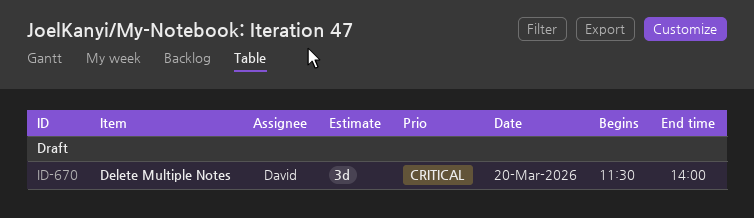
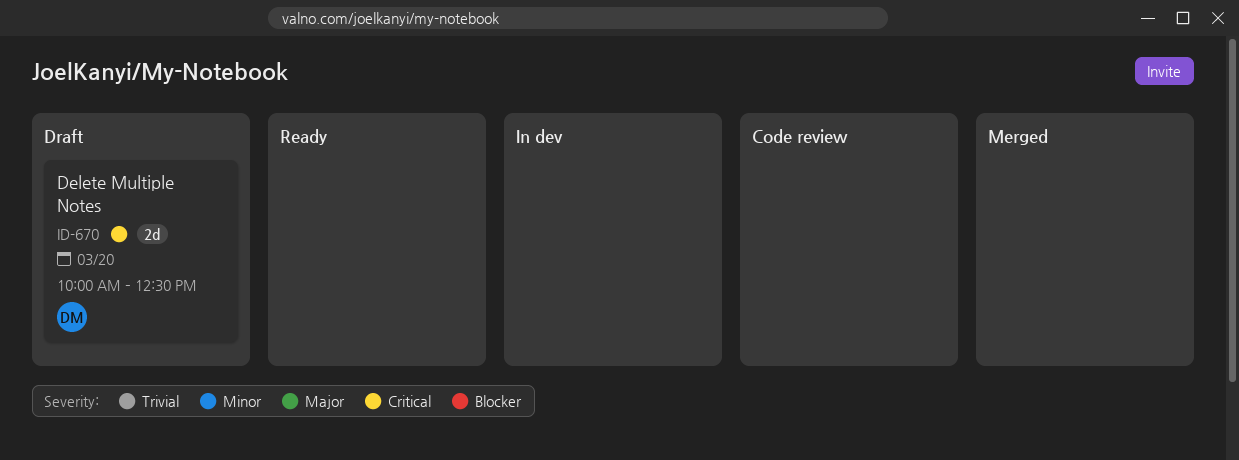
ID-670, estimate: 3d -> 2d
ID-670, begins: 11:30 -> 10:00
ID-670, ends: 14:00 -> 12:30

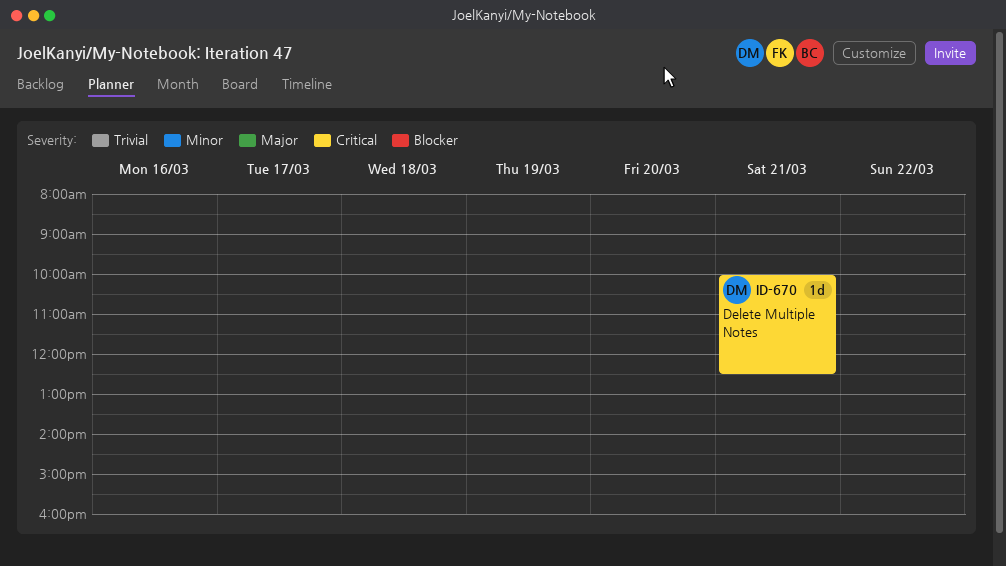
ID-670, estimate: 2d -> 1d
ID-670, day: Mar 20 -> Mar 21

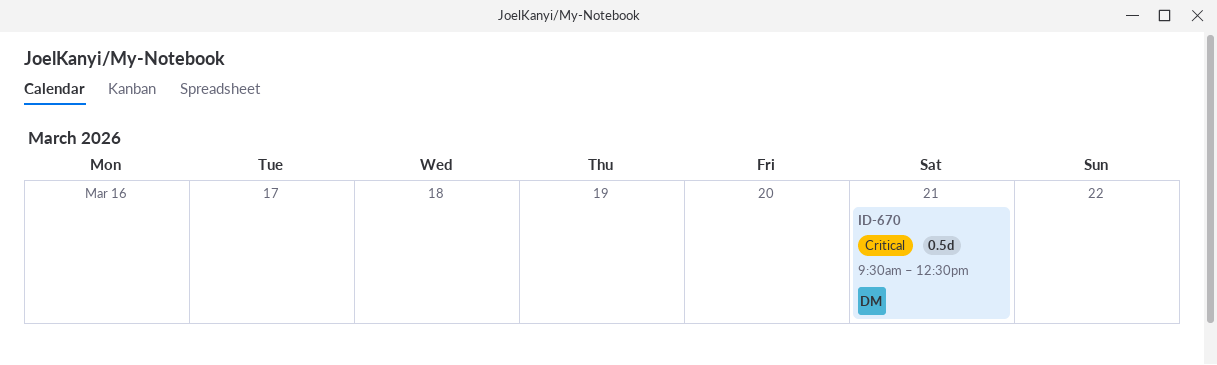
ID-670, estimate: 1d -> 0.5d
ID-670, begins: 10:00 -> 09:30

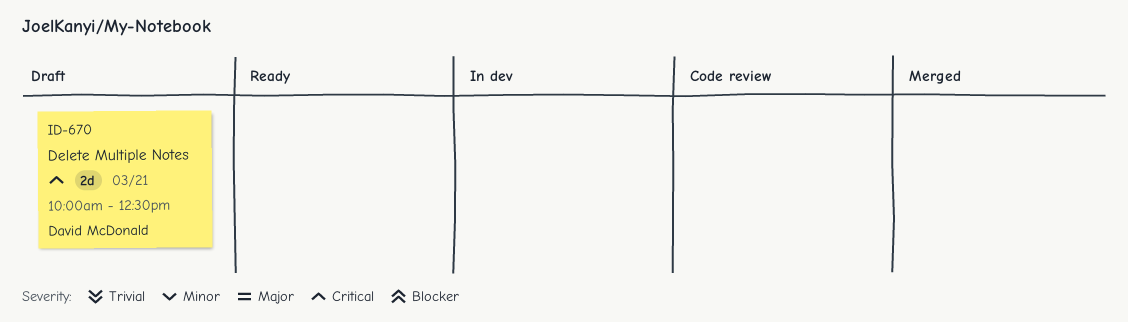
ID-670, estimate: 0.5d -> 2d
ID-670, begins: 09:30 -> 10:00

